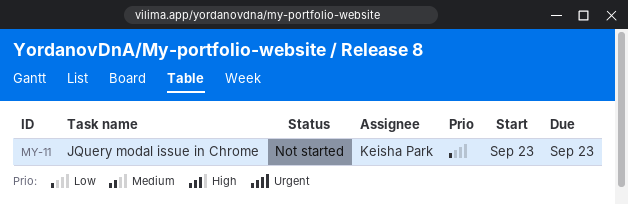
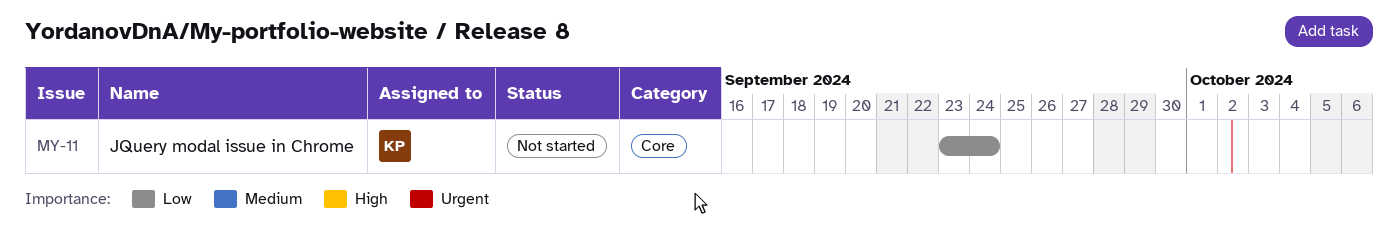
MY-11, due: Sep 23 -> Sep 24

